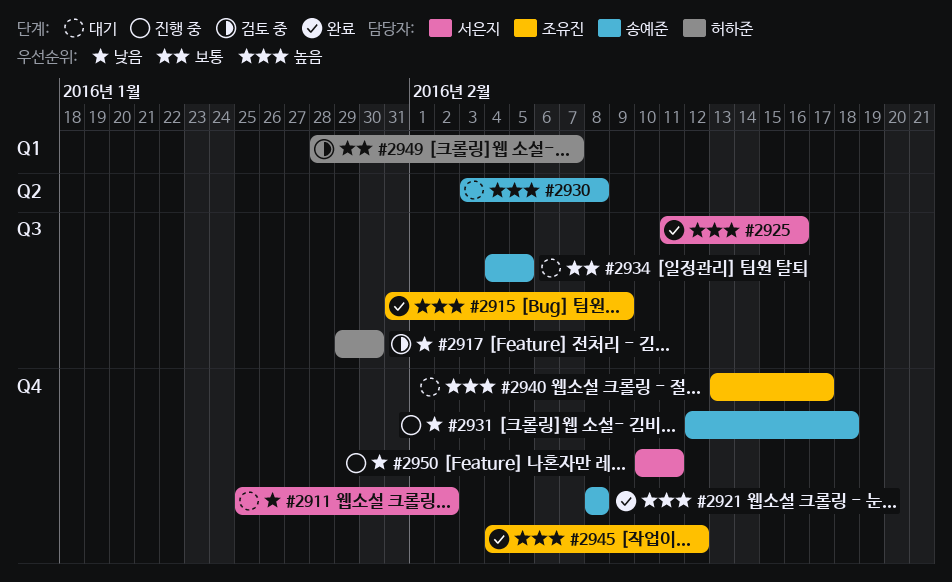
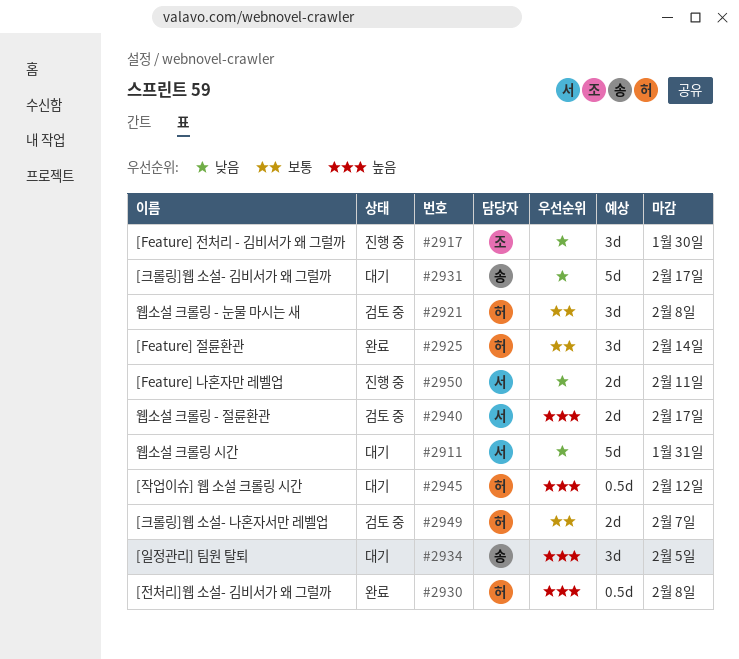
#2911, due: Feb 2 -> Jan 31
#2915: present -> none
#2917, status: 검토 중 -> 진행 중
#2917, owner: 허하준 -> 조유진
#2921, status: 완료 -> 검토 중
#2921, owner: 송예준 -> 허하준
#2921, priority: 높음 -> 보통
#2925, owner: 서은지 -> 허하준
#2925, priority: 높음 -> 보통
#2925, due: Feb 16 -> Feb 14
#2930, status: 대기 -> 완료
#2930, owner: 송예준 -> 허하준
#2931, status: 진행 중 -> 대기
#2931, due: Feb 18 -> Feb 17
#2934, priority: 보통 -> 높음
#2940, status: 대기 -> 검토 중
#2940, owner: 조유진 -> 서은지
#2945, status: 완료 -> 대기
#2945, owner: 조유진 -> 허하준

